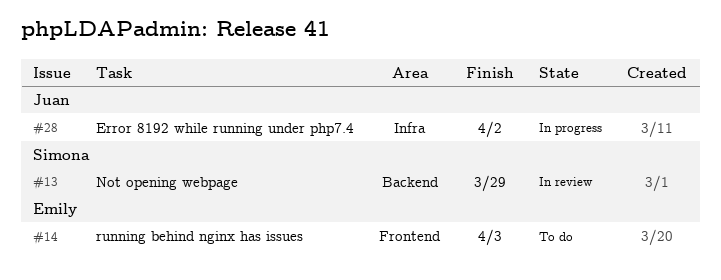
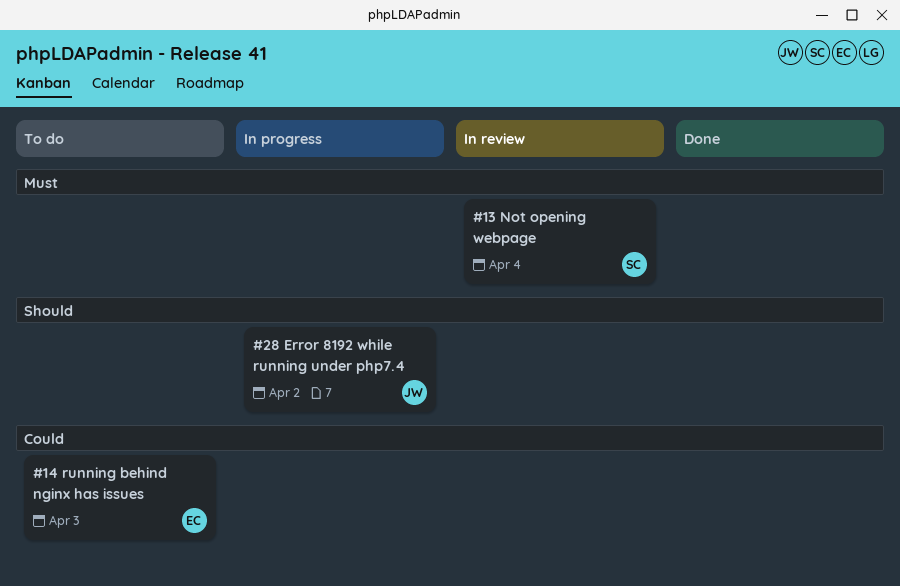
#13, due: Mar 29 -> Apr 4

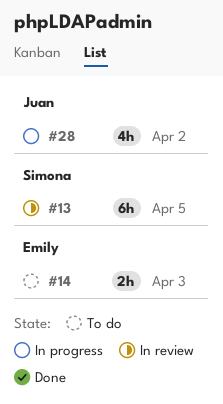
#13, due: Apr 4 -> Apr 5

